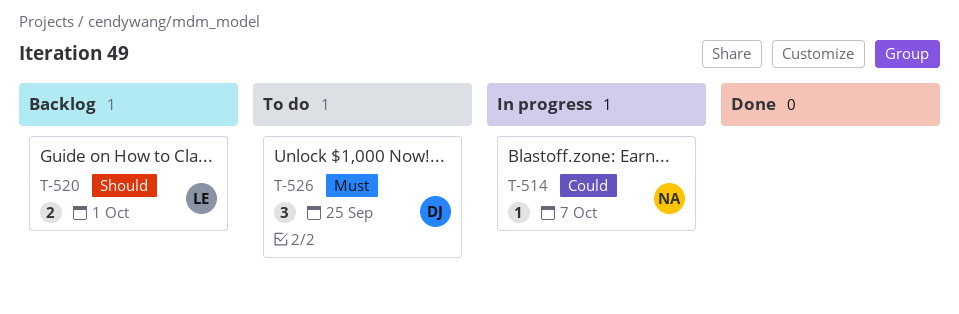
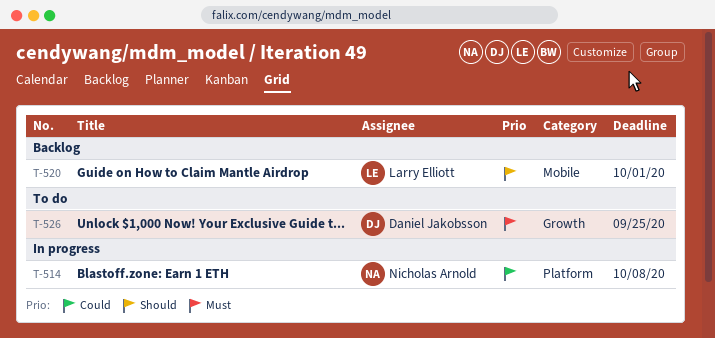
T-514, due: Oct 7 -> Oct 8

